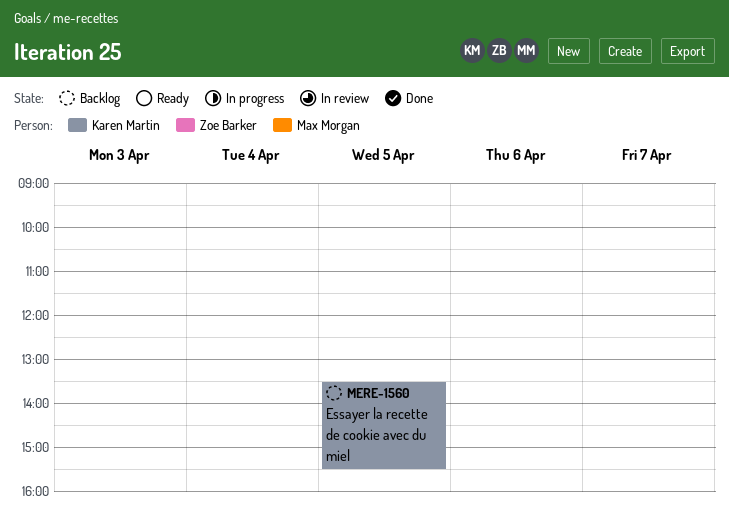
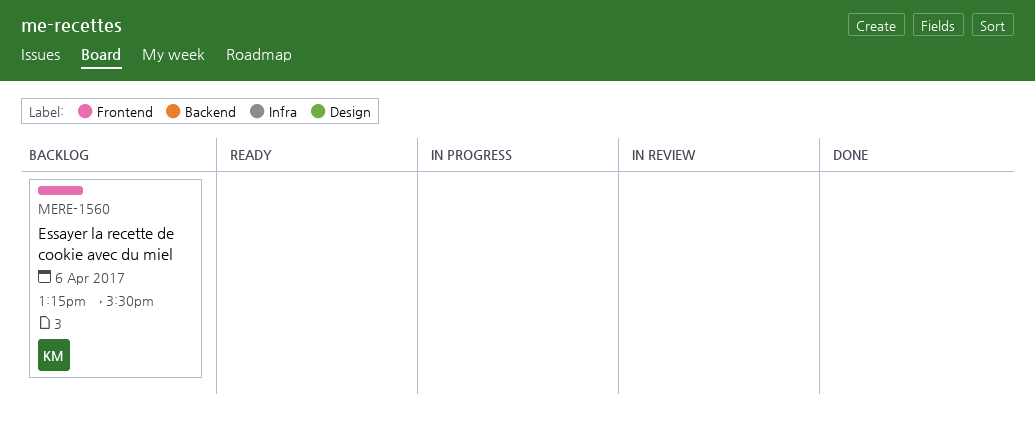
MERE-1560, day: Apr 5 -> Apr 6
MERE-1560, begins: 13:30 -> 13:15

